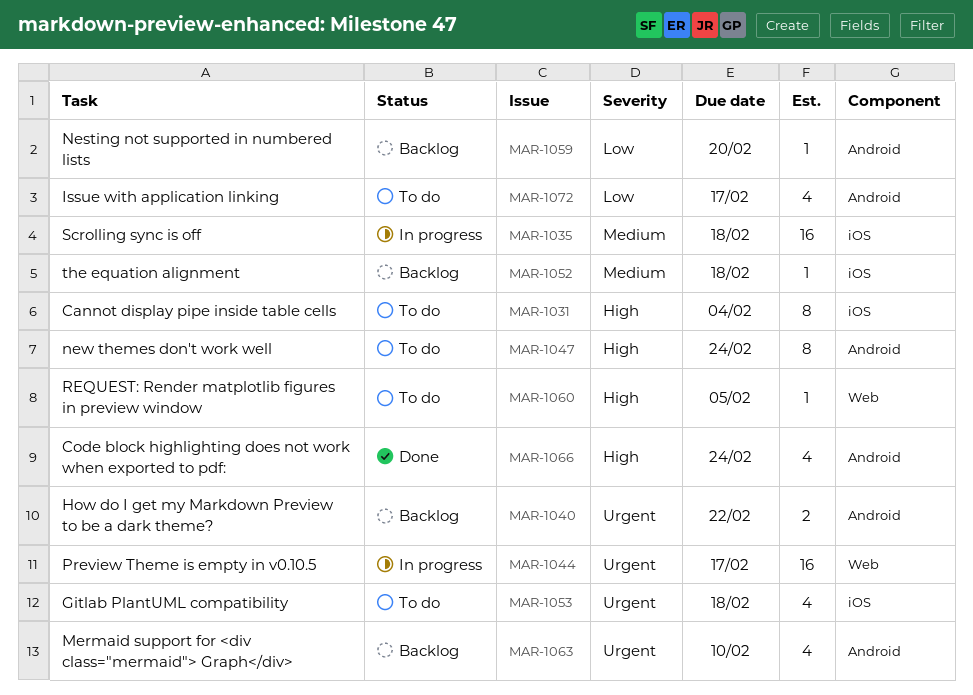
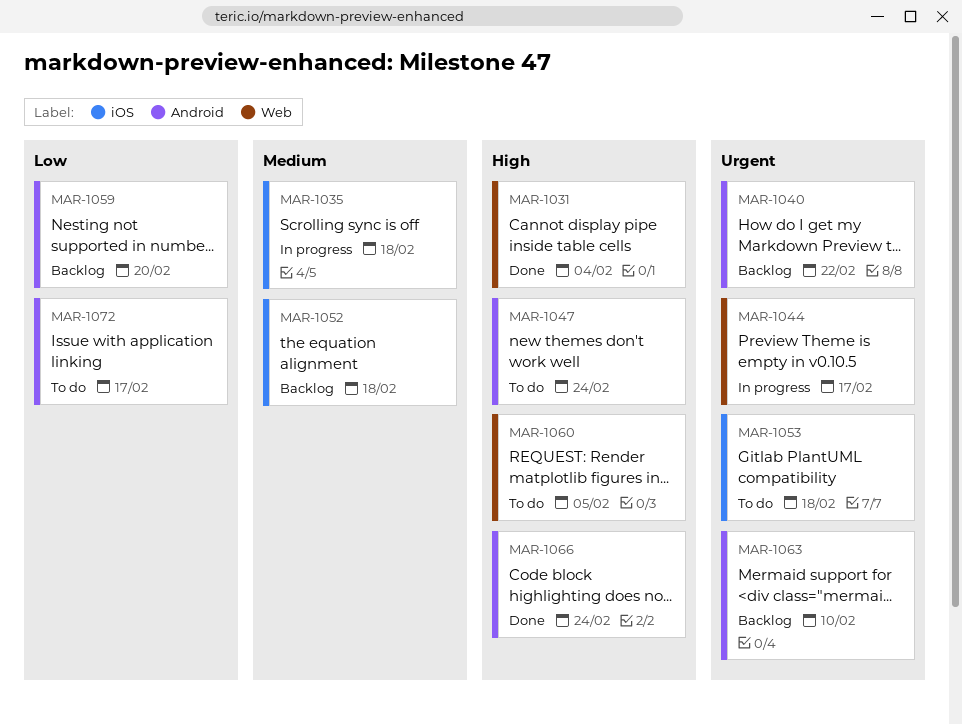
MAR-1031, status: To do -> Done
MAR-1031, label: iOS -> Web

